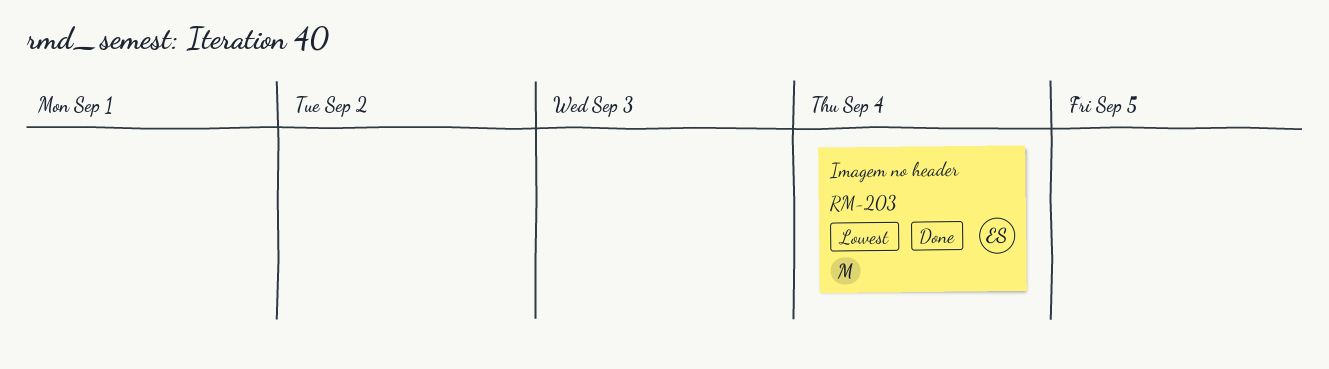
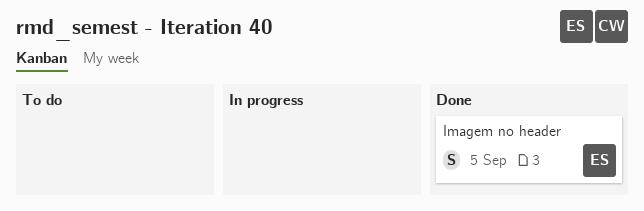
Imagem no header, estimate: M -> S
Imagem no header, due: Sep 4 -> Sep 5

